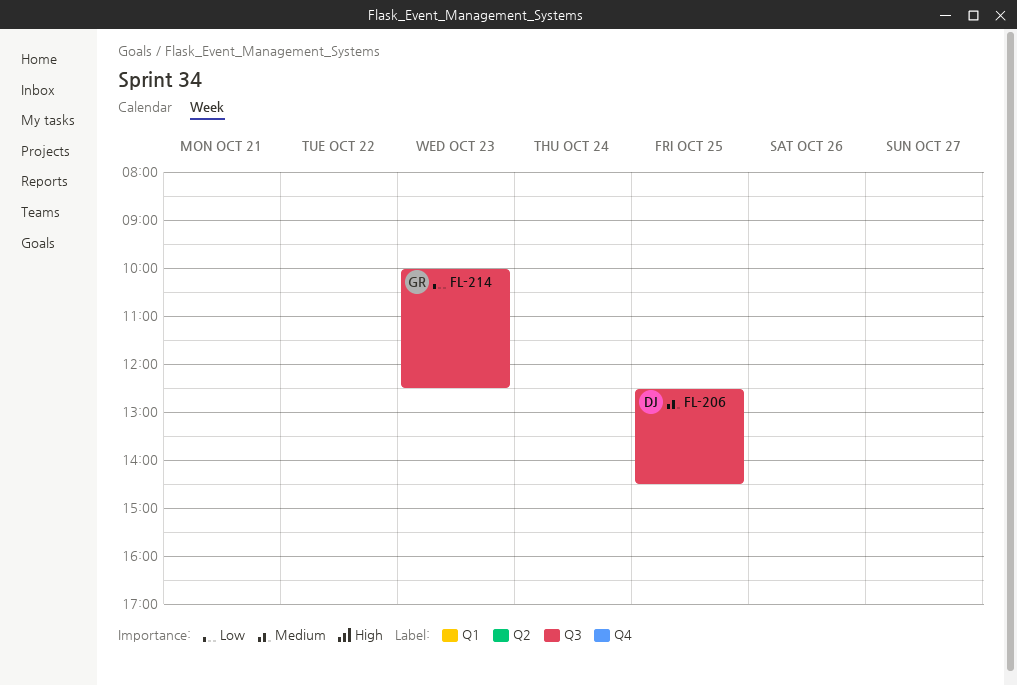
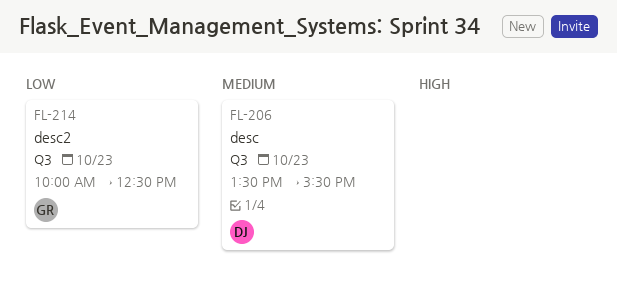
FL-206, day: Oct 25 -> Oct 23
FL-206, begins: 12:30 -> 13:30
FL-206, ends: 14:30 -> 15:30

